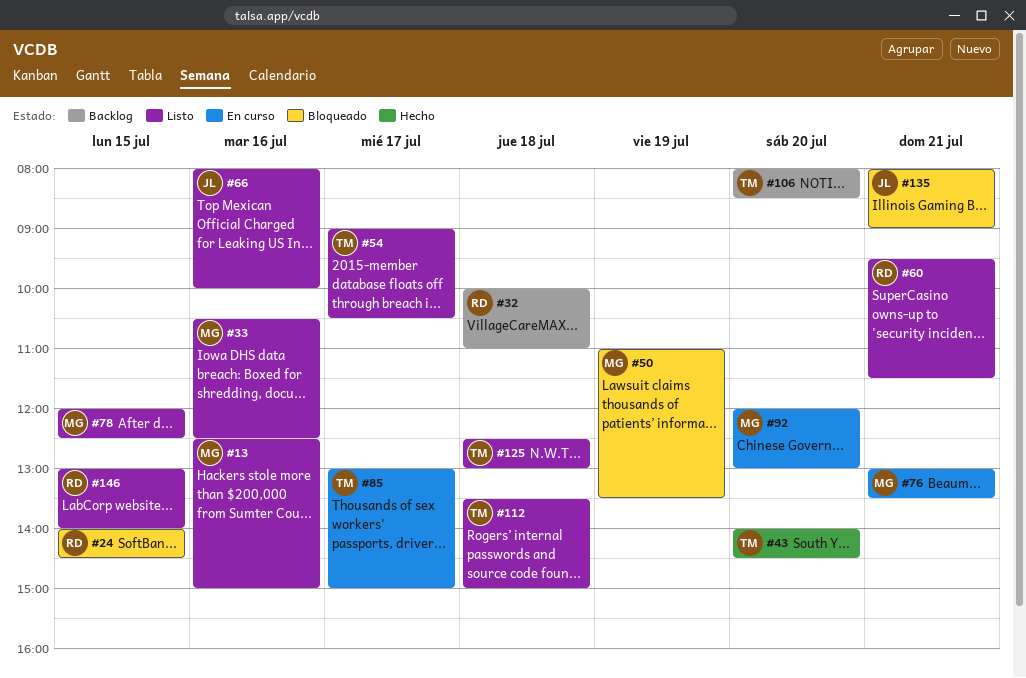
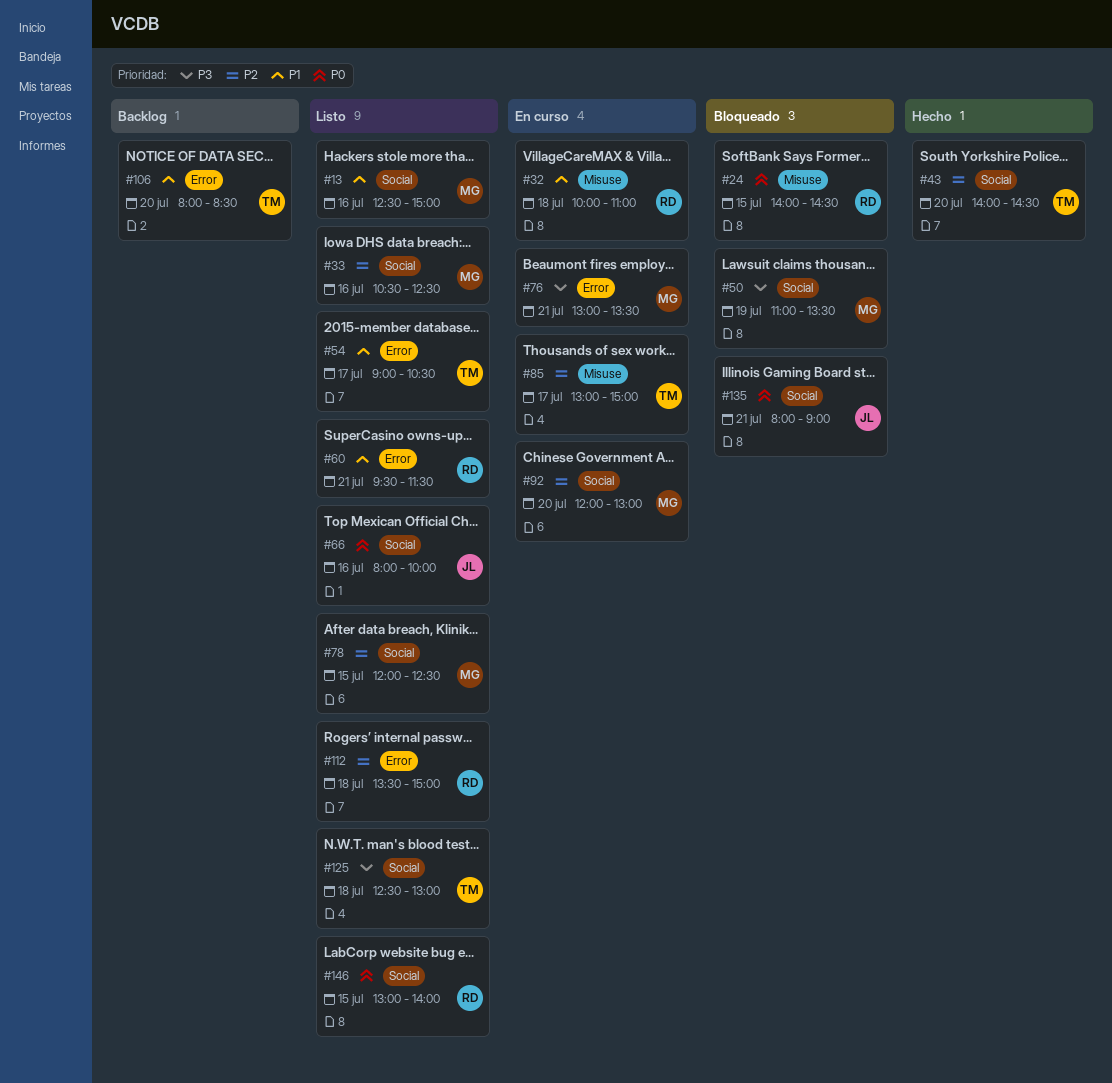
#32, status: Backlog -> En curso
#112, owner: TM -> RD

